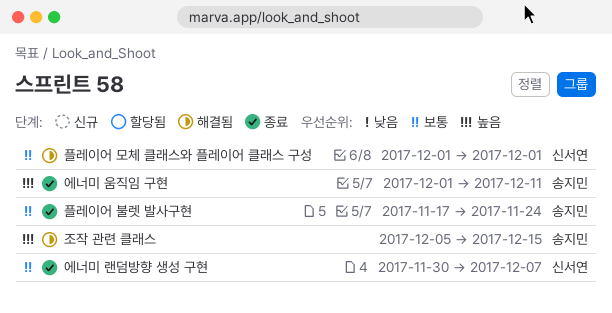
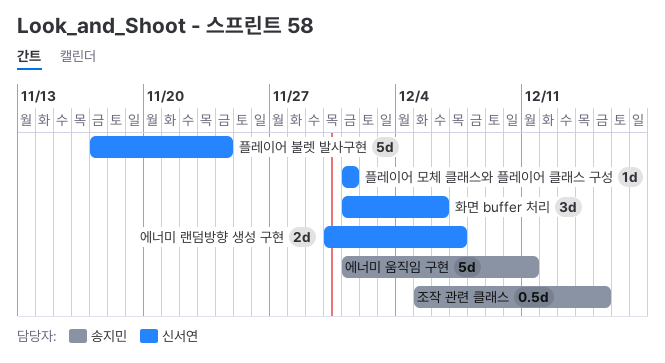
플레이어 불렛 발사구현, owner: 송지민 -> 신서연
화면 buffer 처리: none -> present

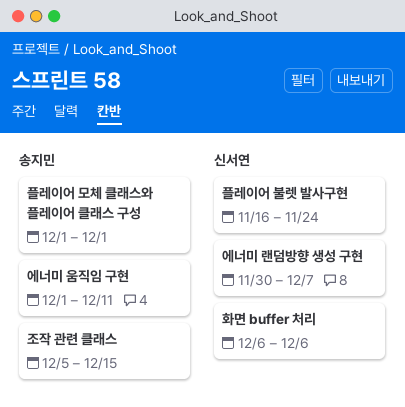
플레이어 모체 클래스와 플레이어 클래스 구성, owner: 신서연 -> 송지민
플레이어 불렛 발사구현, start: Nov 17 -> Nov 16
화면 buffer 처리, start: Dec 1 -> Dec 6

